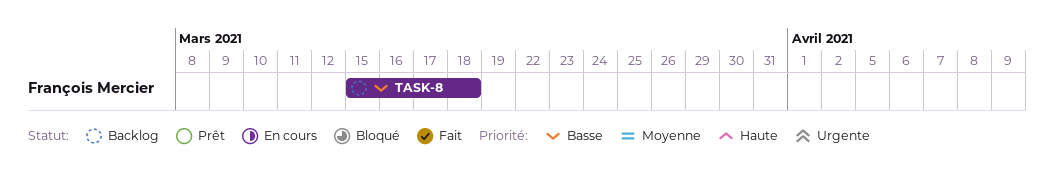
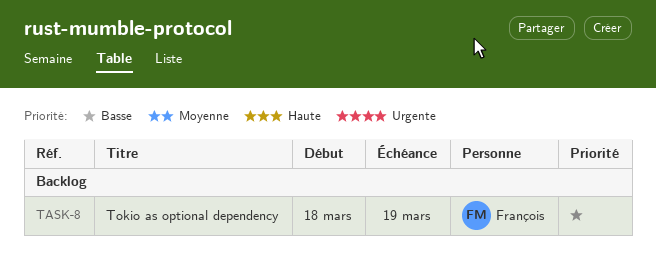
TASK-8, start: Mar 15 -> Mar 18
TASK-8, due: Mar 18 -> Mar 19

